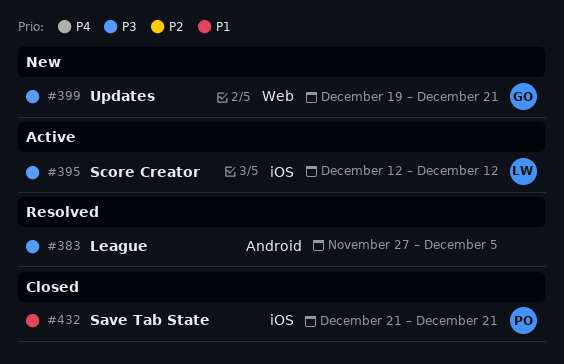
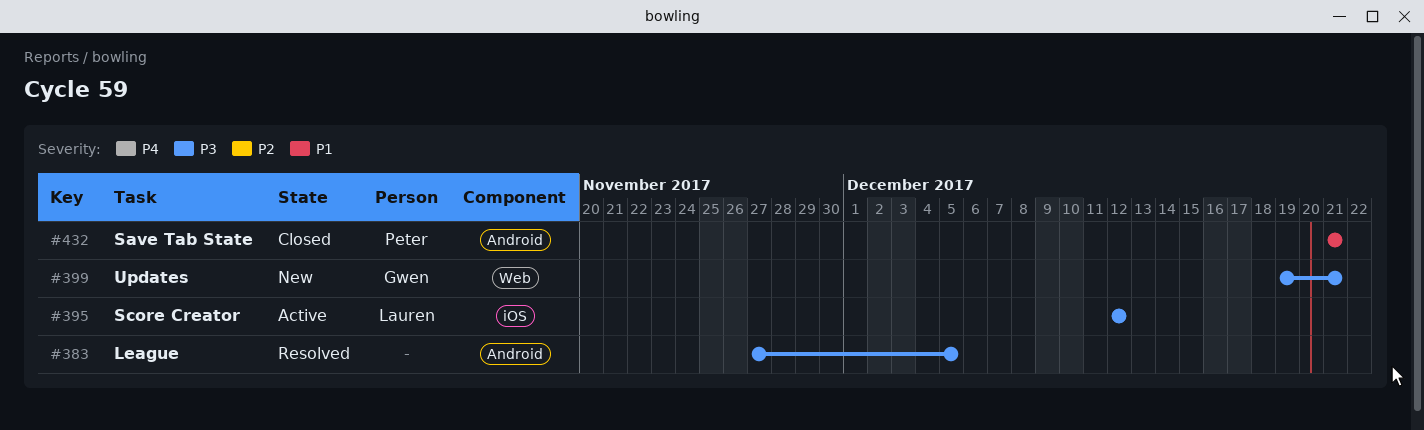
#432, label: iOS -> Android

